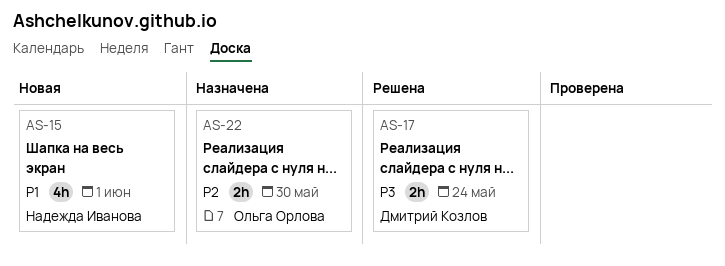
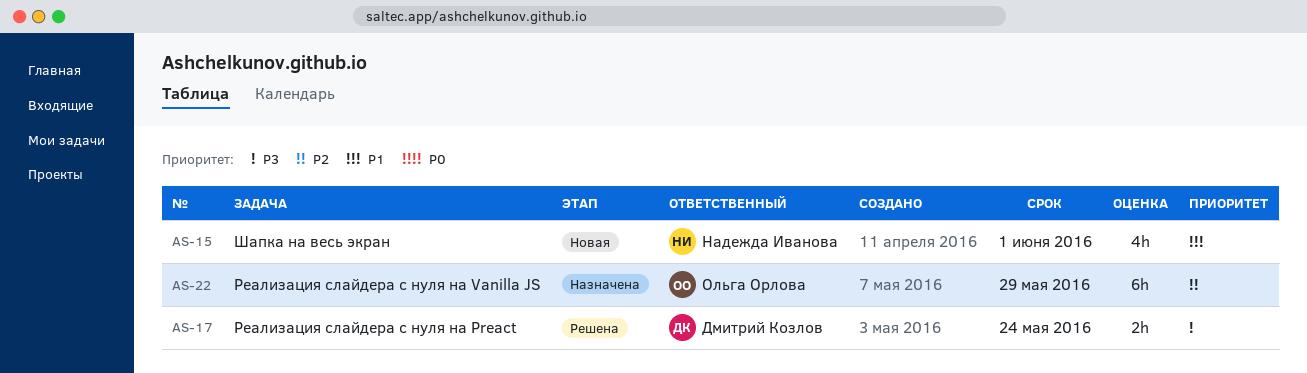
AS-22, estimate: 2h -> 6h
AS-22, due: May 30 -> May 29

